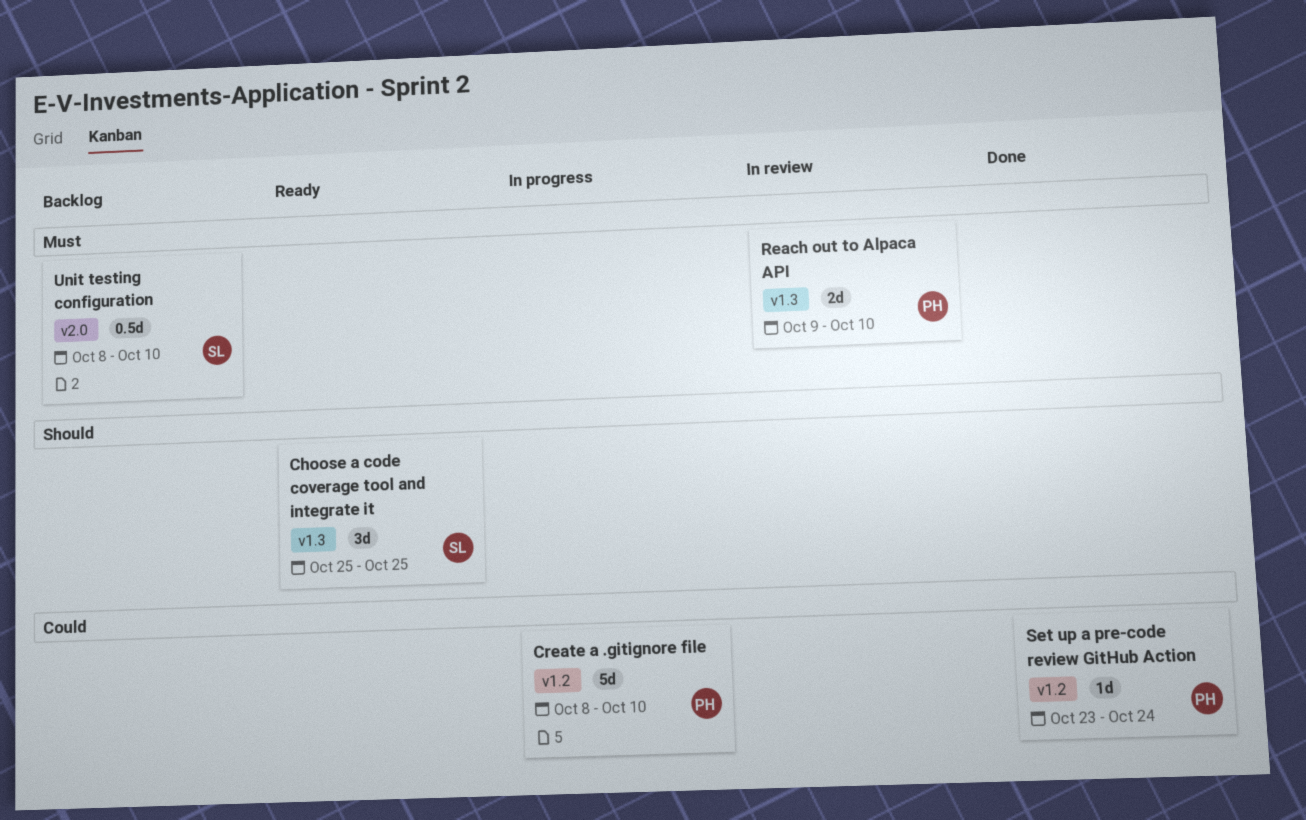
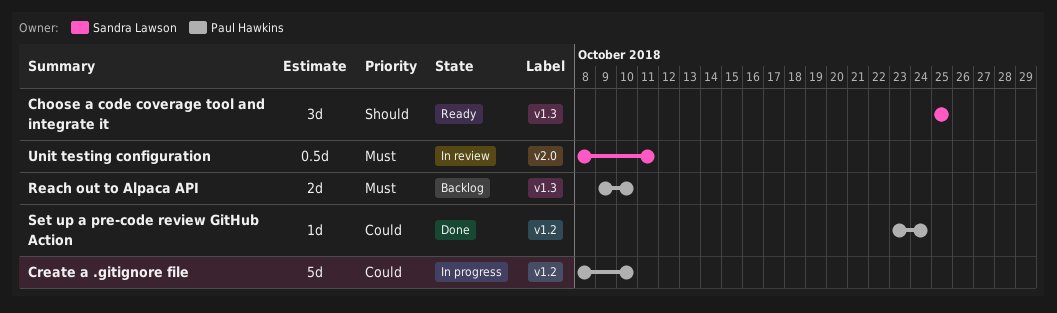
Reach out to Alpaca API, status: In review -> Backlog
Unit testing configuration, status: Backlog -> In review
Unit testing configuration, due: Oct 10 -> Oct 11

